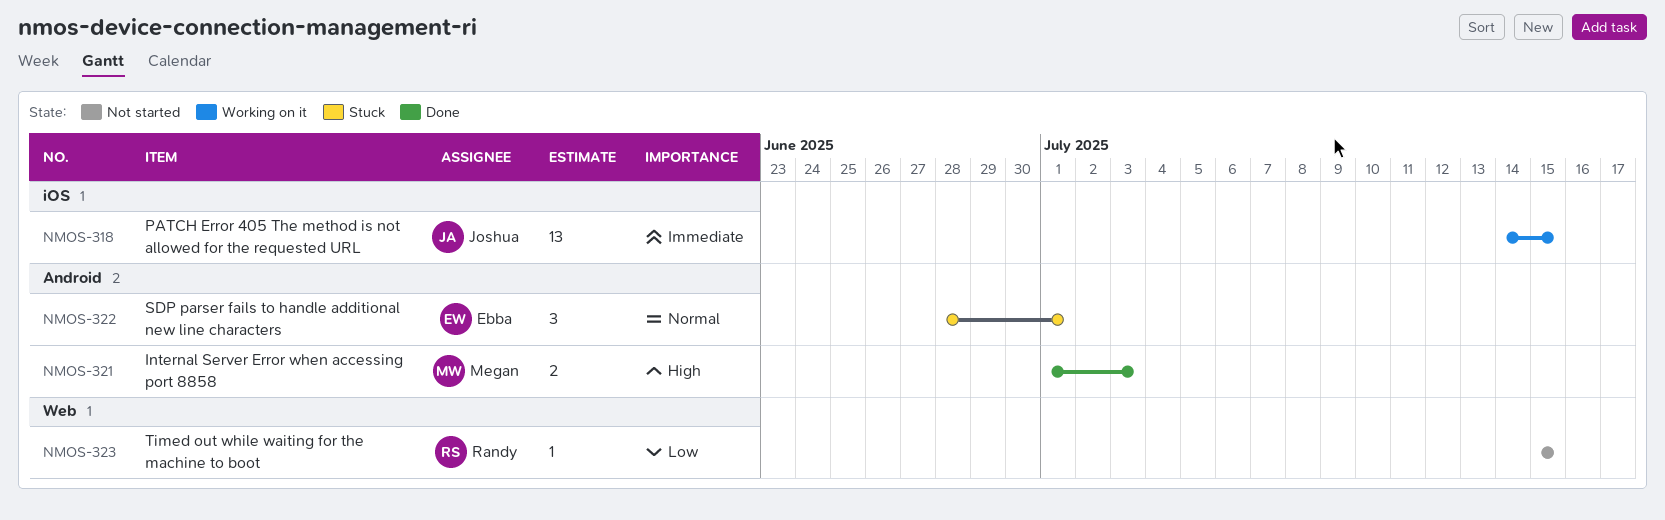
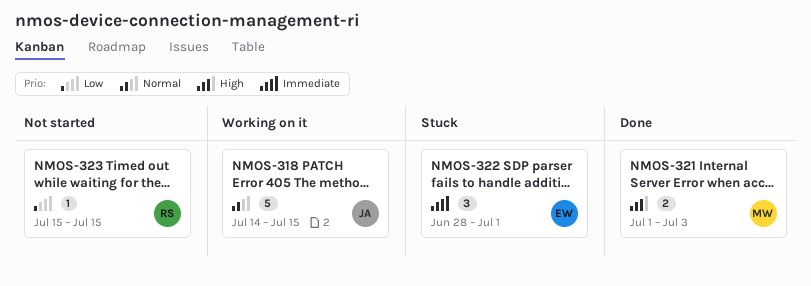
NMOS-318, priority: Immediate -> Normal
NMOS-318, estimate: 13 -> 5
NMOS-322, priority: Normal -> Immediate

